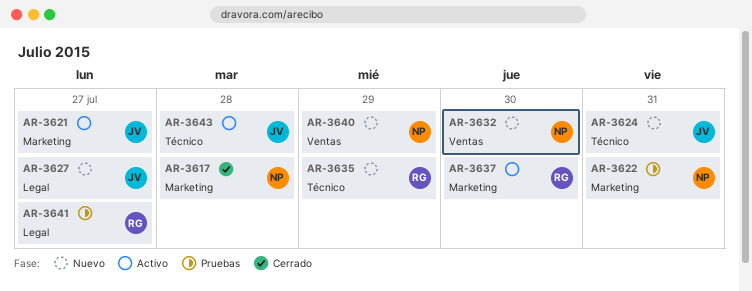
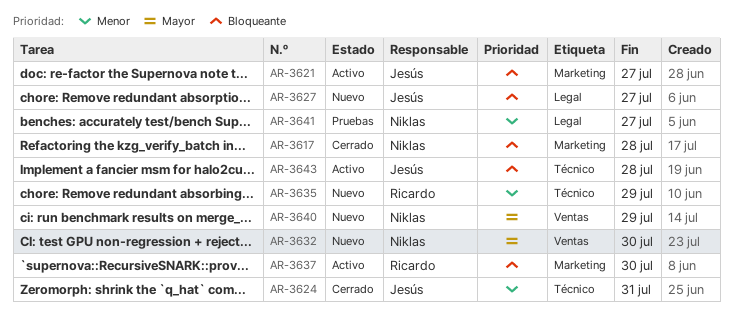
AR-3622: present -> none
AR-3624, status: Nuevo -> Cerrado
AR-3641, owner: Ricardo -> Niklas

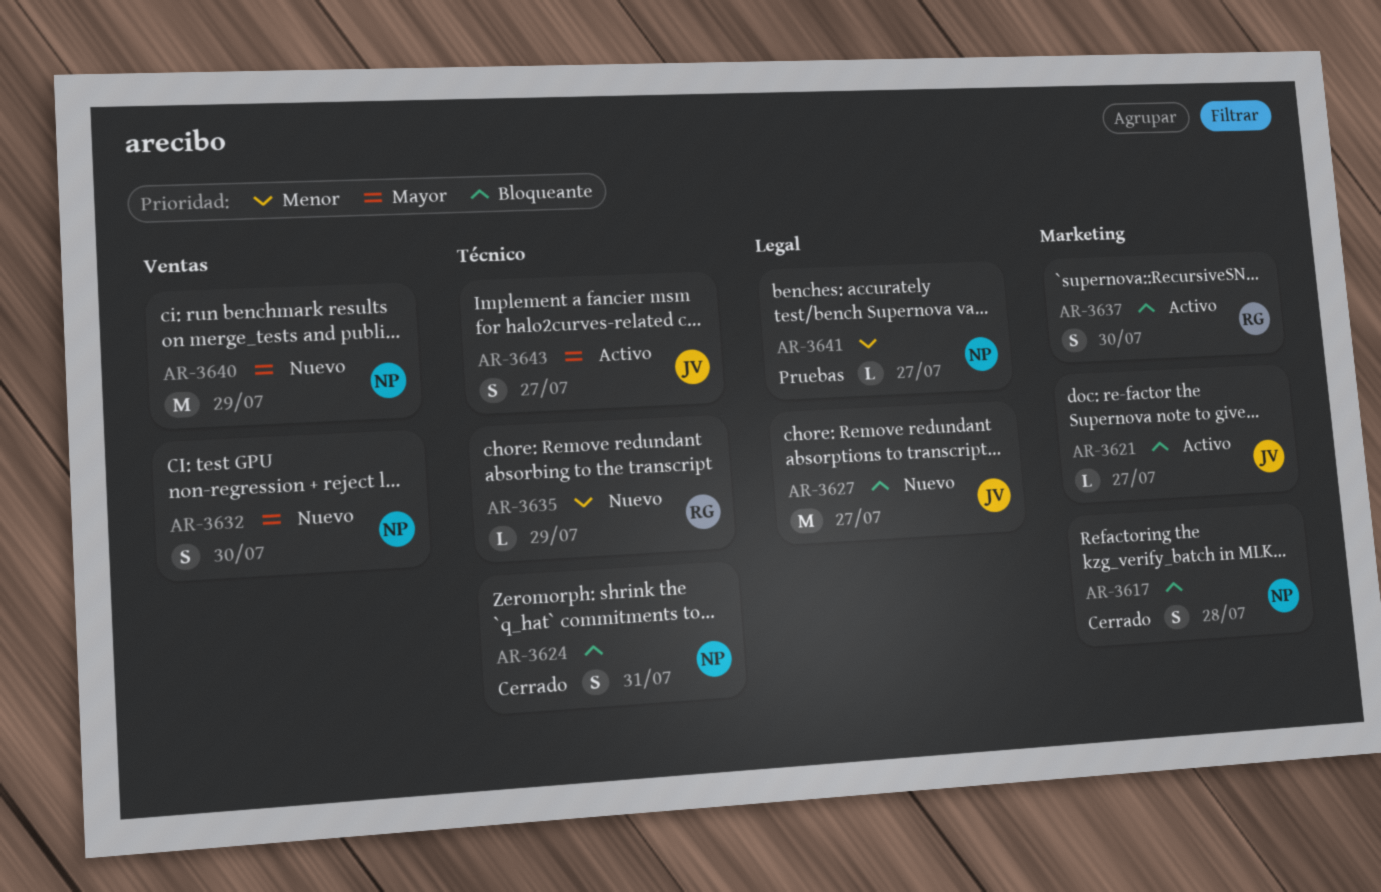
AR-3624, owner: Jesús -> Niklas
AR-3624, priority: Menor -> Bloqueante
AR-3643, priority: Bloqueante -> Mayor
AR-3643, due: Jul 28 -> Jul 27

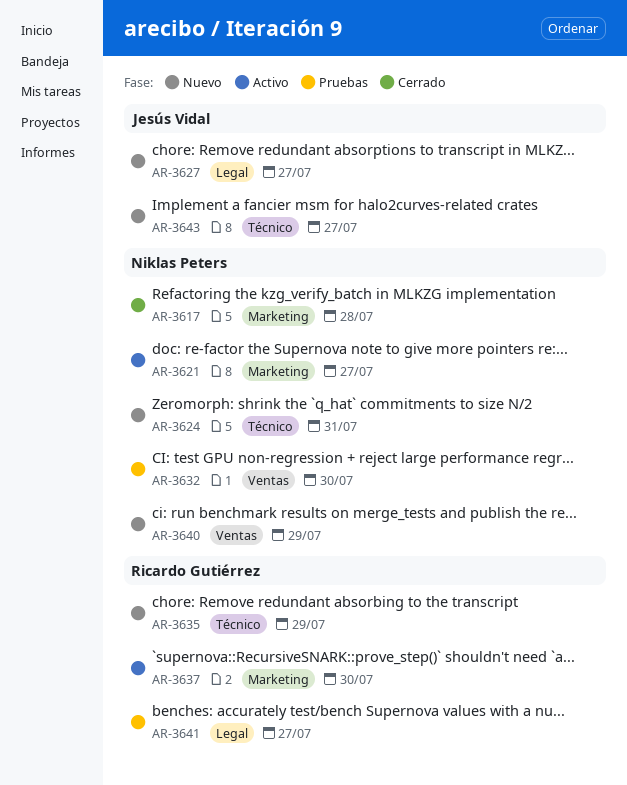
AR-3621, owner: Jesús Vidal -> Niklas Peters
AR-3624, status: Cerrado -> Nuevo
AR-3632, status: Nuevo -> Pruebas
AR-3641, owner: Niklas Peters -> Ricardo Gutiérrez
AR-3643, status: Activo -> Nuevo

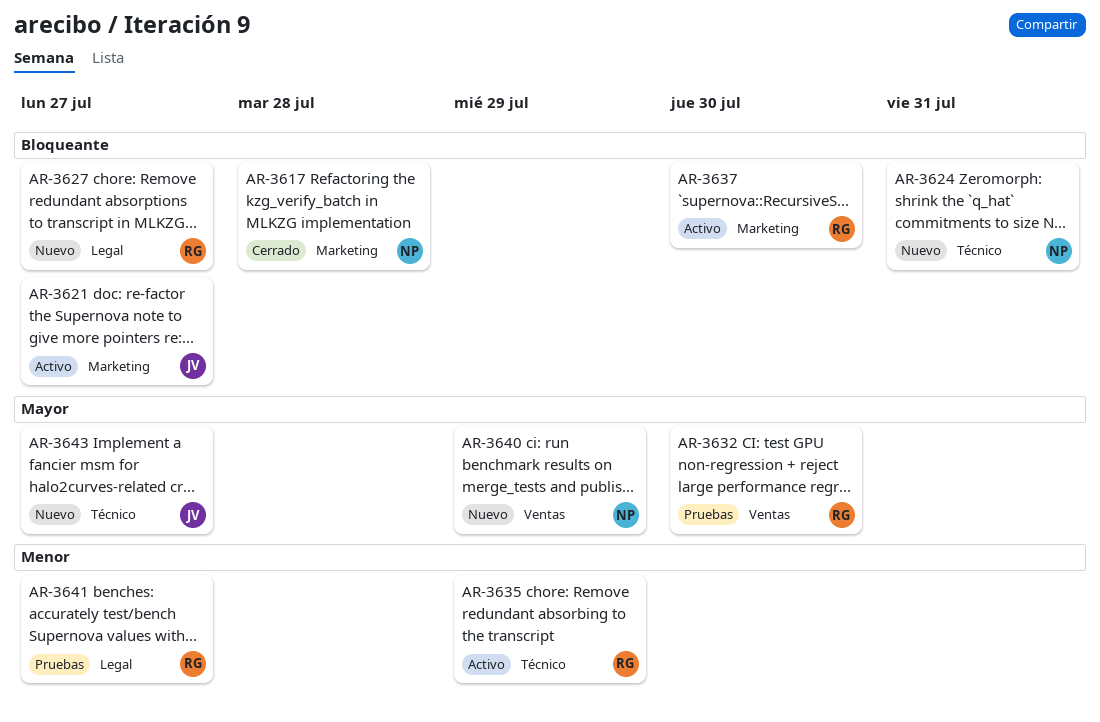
AR-3621, owner: Niklas Peters -> Jesús Vidal
AR-3627, owner: Jesús Vidal -> Ricardo Gutiérrez
AR-3632, owner: Niklas Peters -> Ricardo Gutiérrez
AR-3635, status: Nuevo -> Activo

